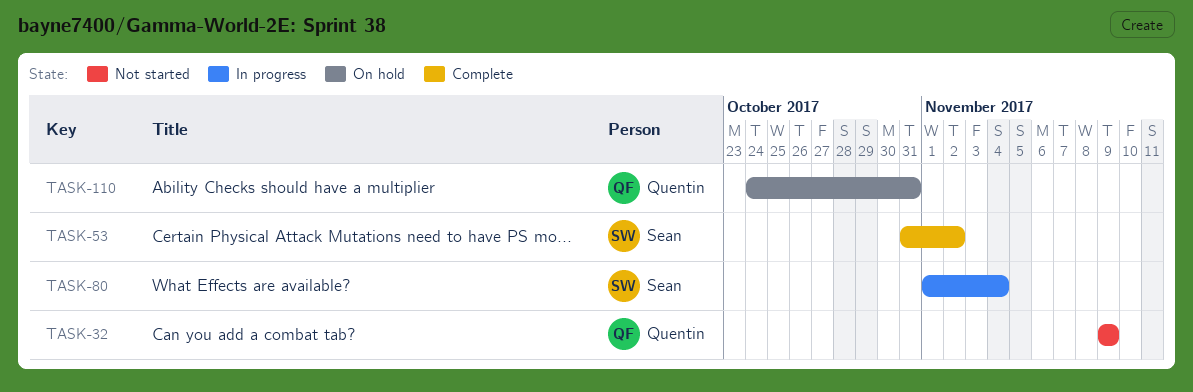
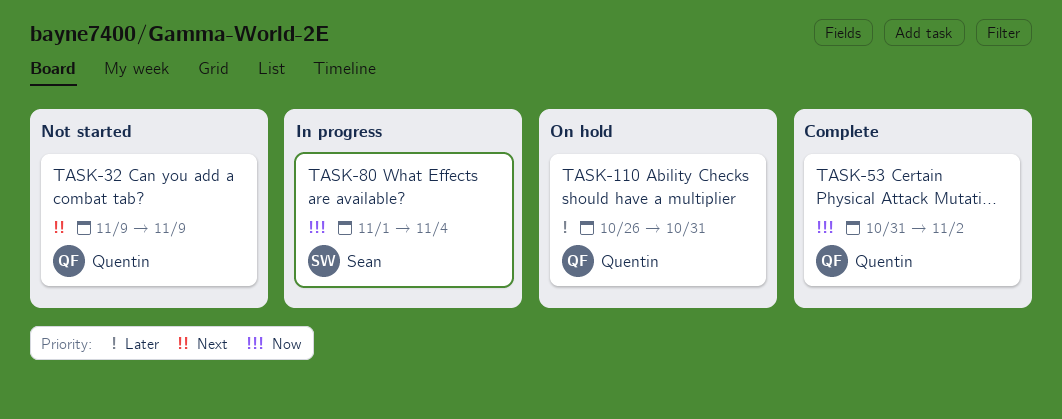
TASK-53, owner: Sean -> Quentin
TASK-110, start: Oct 24 -> Oct 26

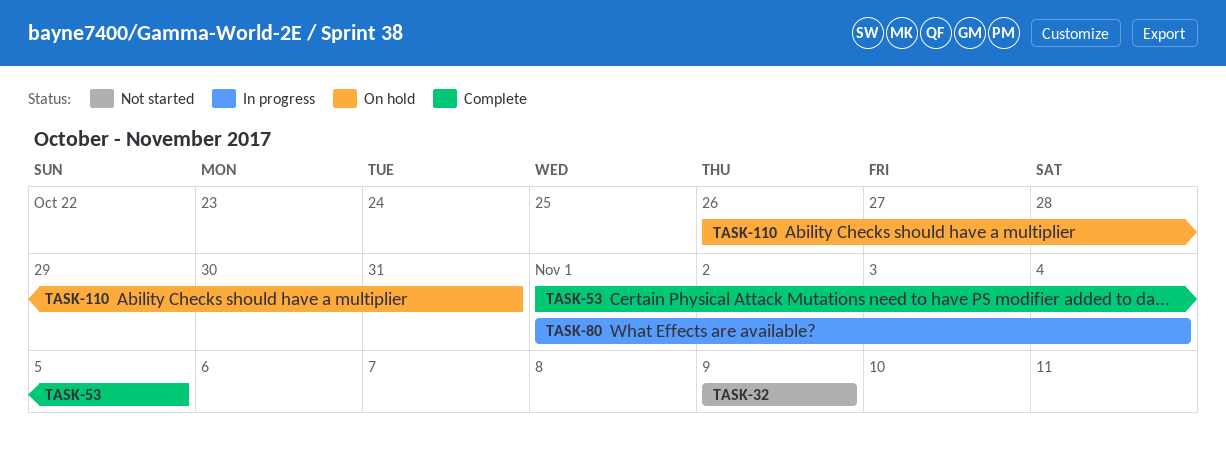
TASK-53, start: Oct 31 -> Nov 1
TASK-53, due: Nov 2 -> Nov 5

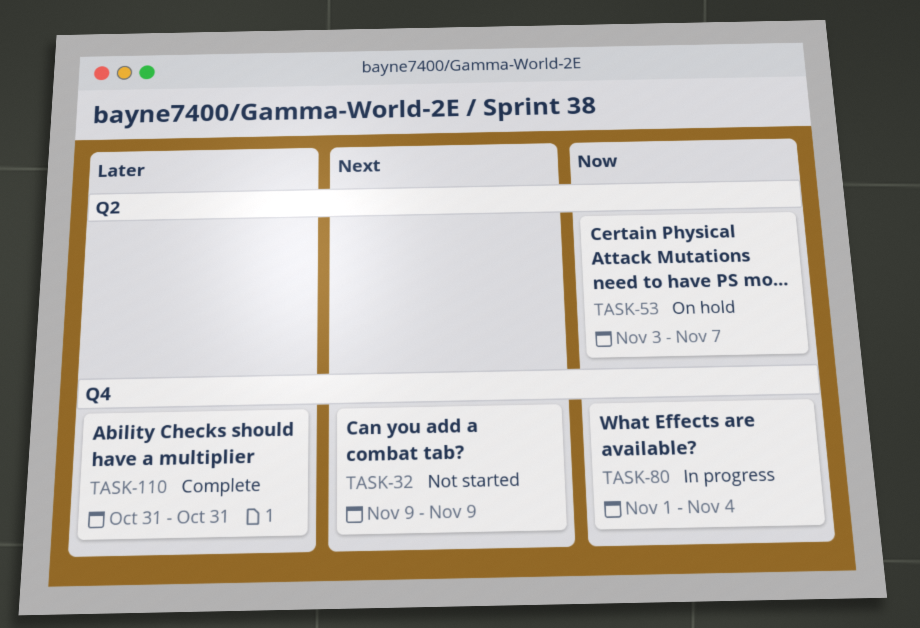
TASK-53, status: Complete -> On hold
TASK-53, start: Nov 1 -> Nov 3
TASK-53, due: Nov 5 -> Nov 7
TASK-110, status: On hold -> Complete
TASK-110, start: Oct 26 -> Oct 31

